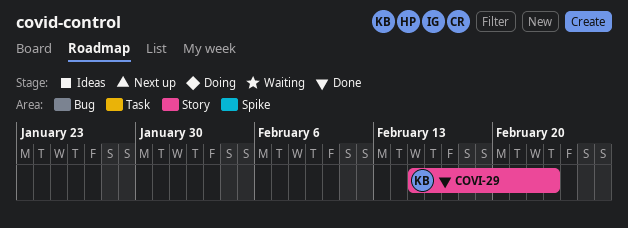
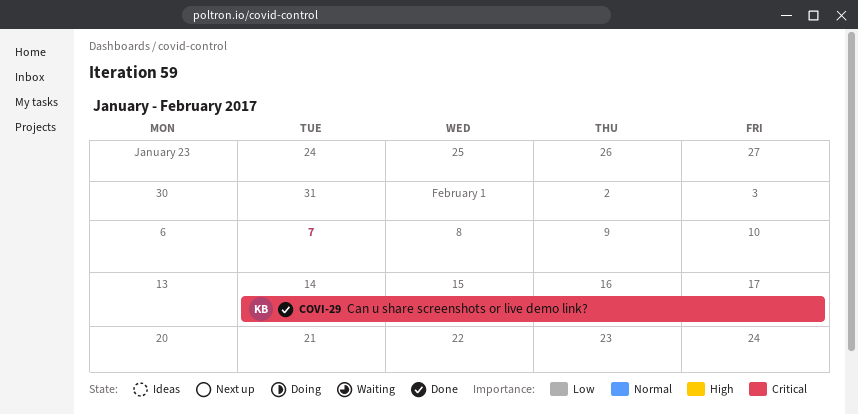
COVI-29, start: Feb 15 -> Feb 14
COVI-29, due: Feb 23 -> Feb 17

